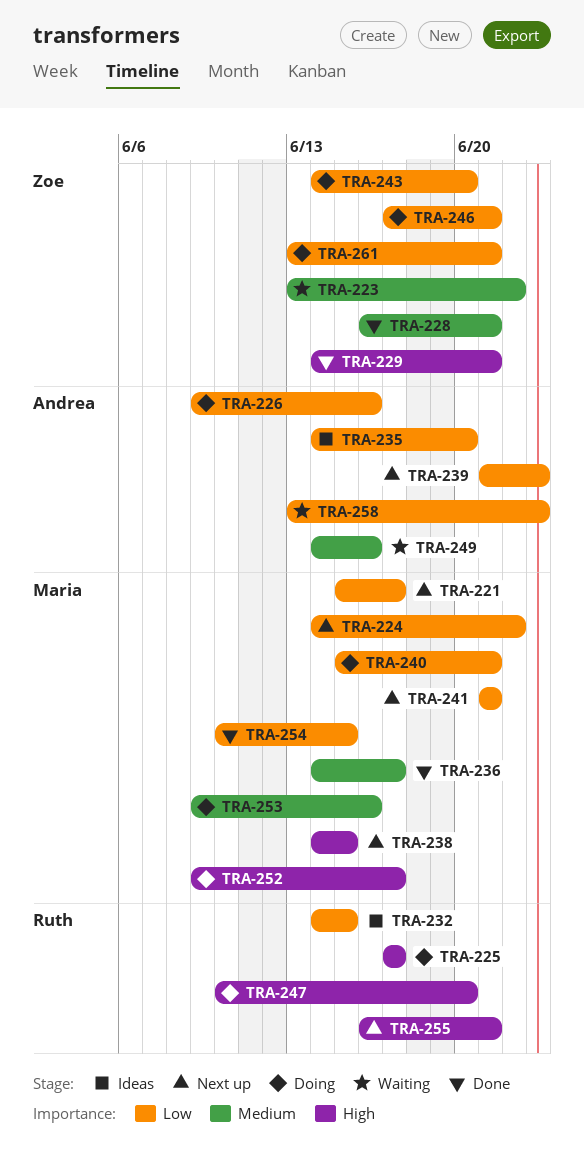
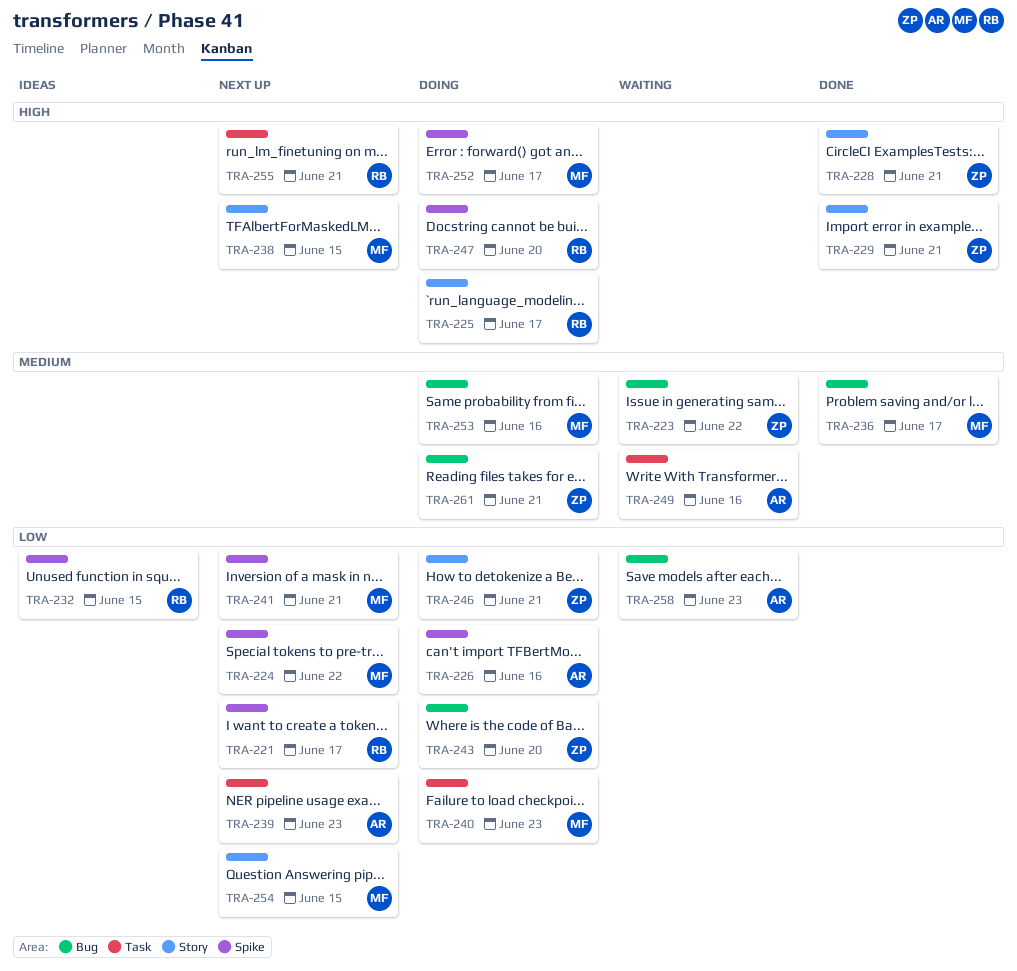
TRA-221, owner: Maria -> Ruth
TRA-228, priority: Medium -> High
TRA-235: present -> none
TRA-240, due: Jun 21 -> Jun 23
TRA-254, status: Done -> Next up
TRA-261, priority: Low -> Medium

